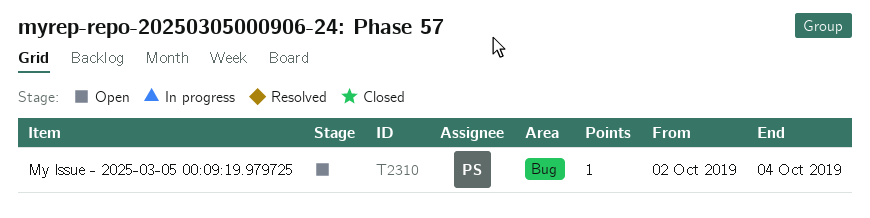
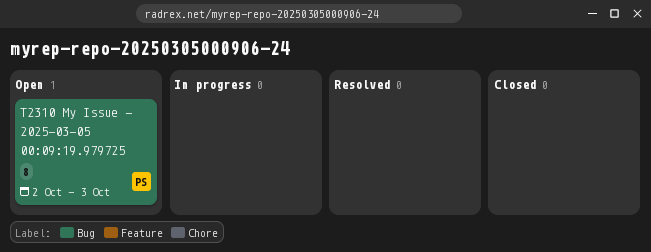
T2310, estimate: 1 -> 8
T2310, due: Oct 4 -> Oct 3

